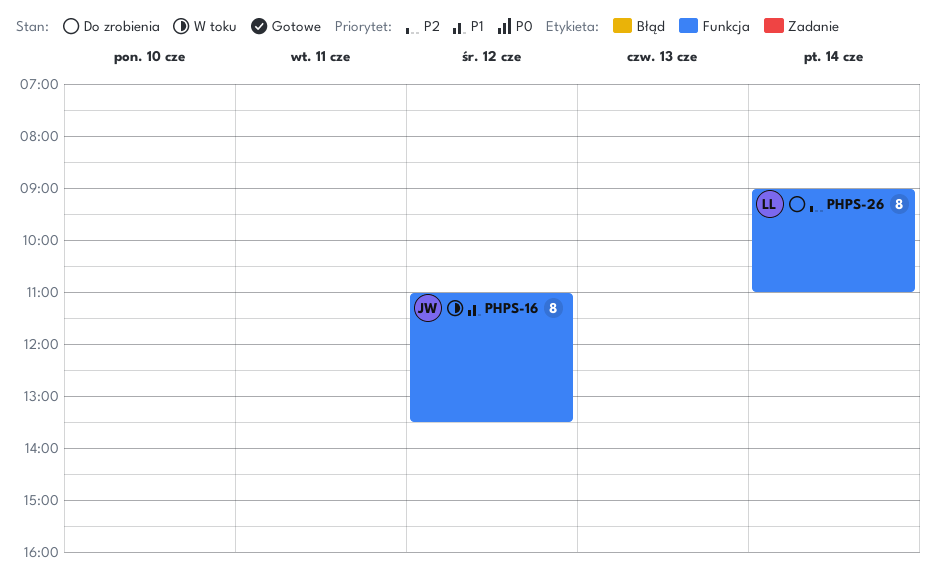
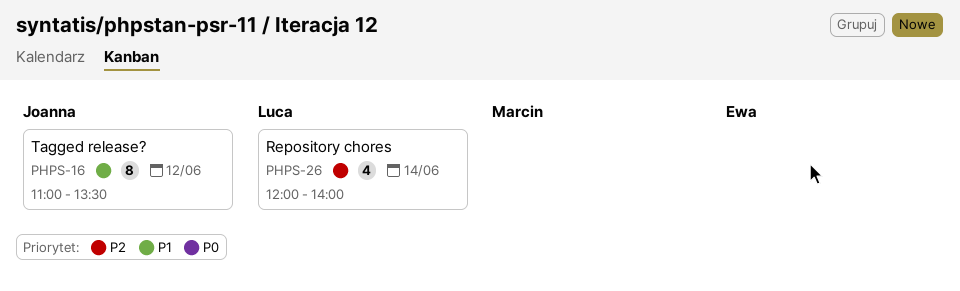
PHPS-26, estimate: 8 -> 4
PHPS-26, begins: 09:00 -> 12:00
PHPS-26, ends: 11:00 -> 14:00

